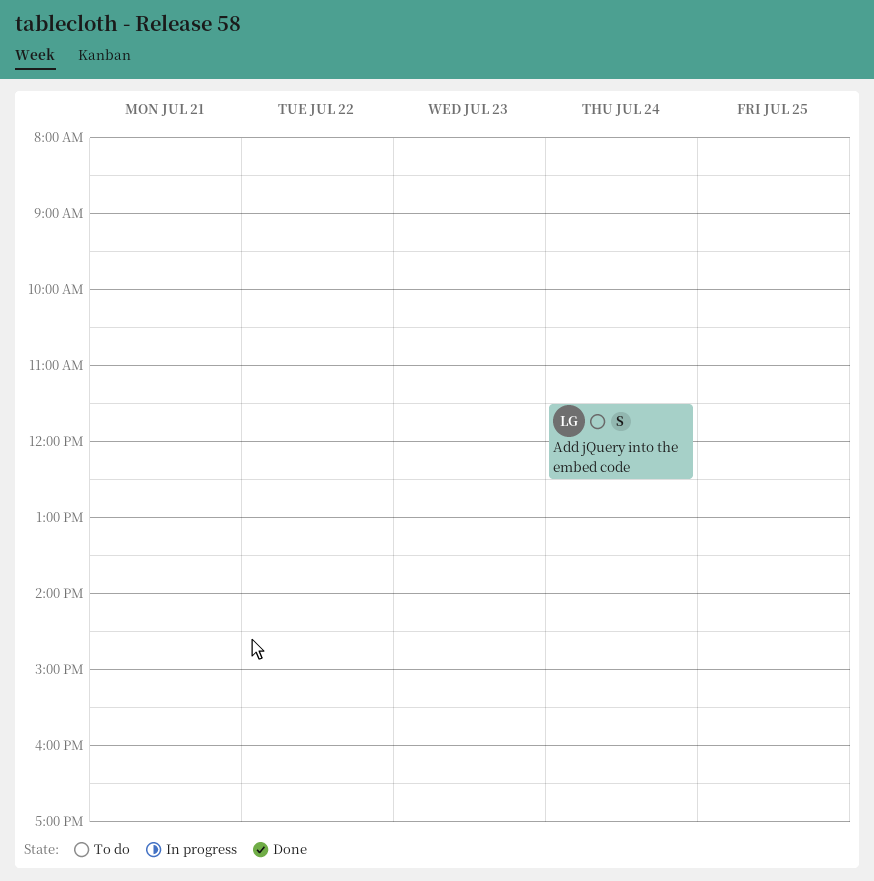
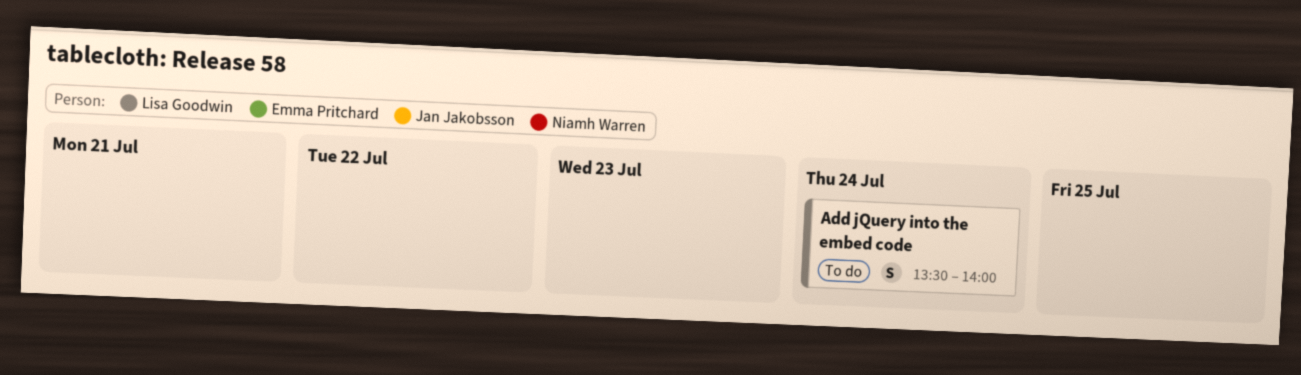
Add jQuery into the embed code, begins: 11:30 -> 13:30
Add jQuery into the embed code, ends: 12:30 -> 14:00

